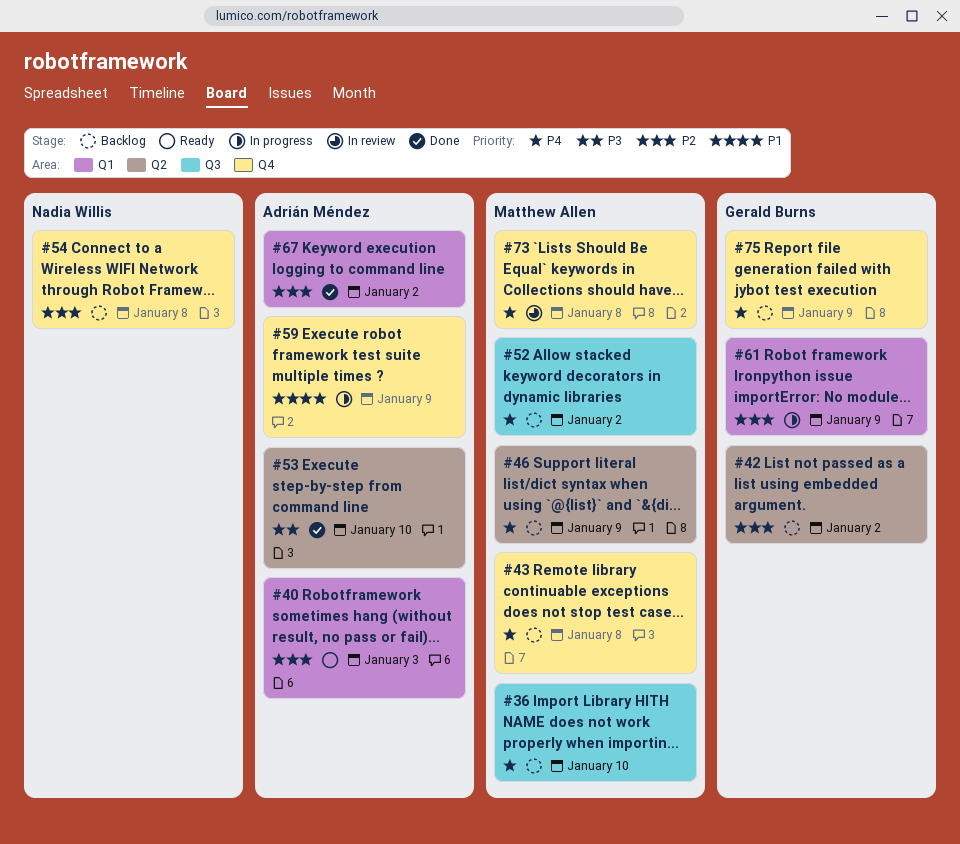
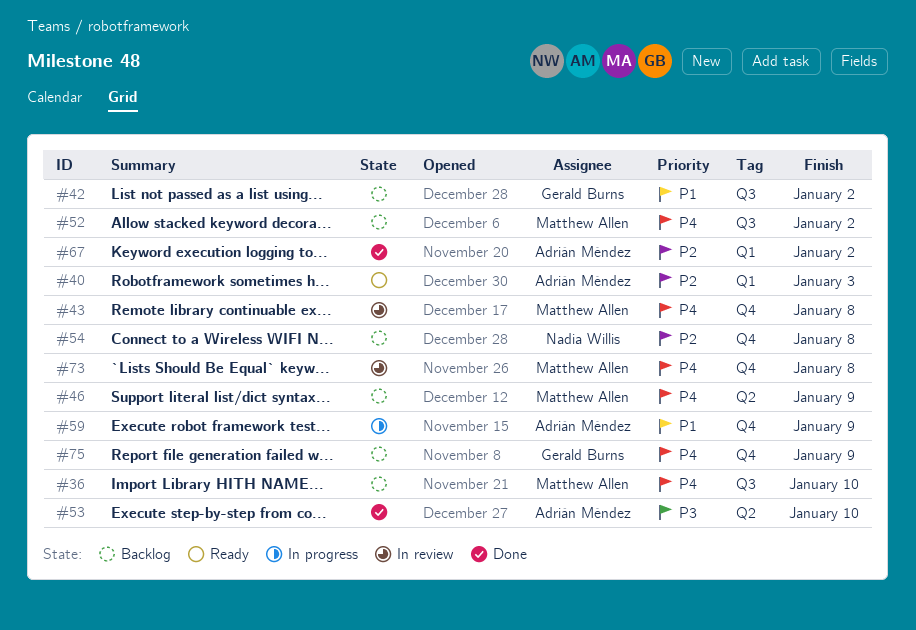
#42, priority: P2 -> P1
#42, label: Q2 -> Q3
#43, status: Backlog -> In review
#61: present -> none

